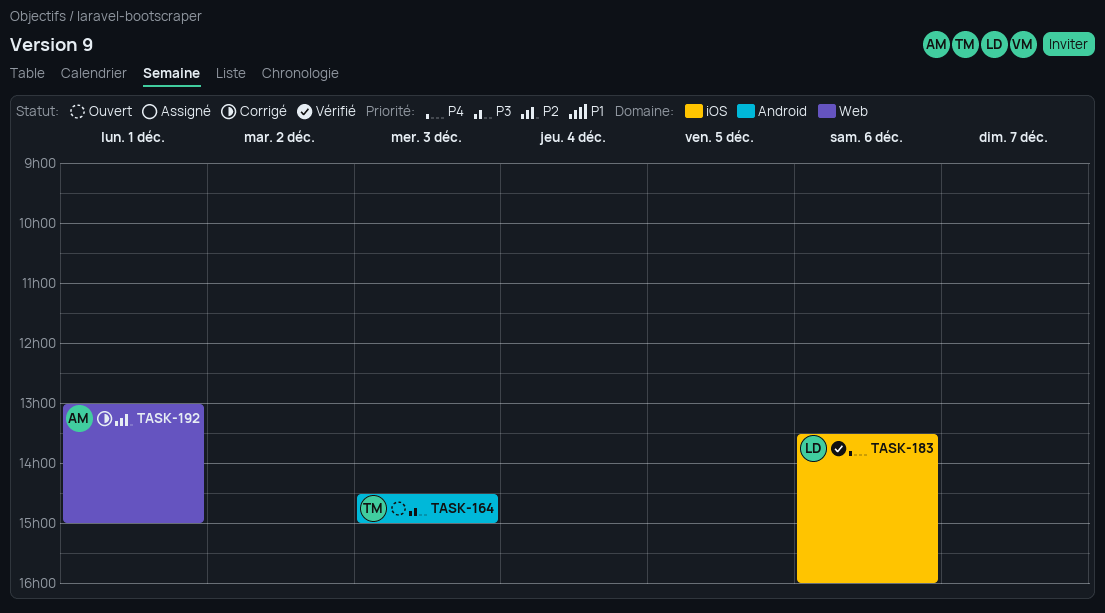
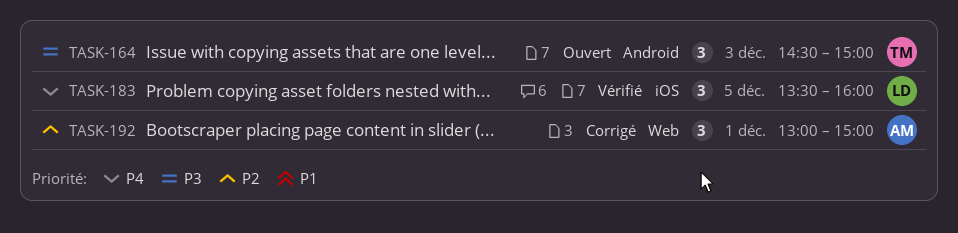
TASK-183, day: Dec 6 -> Dec 5

